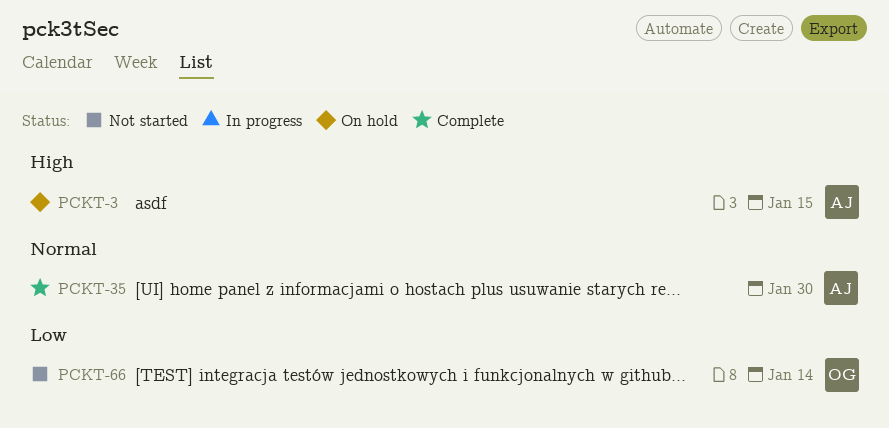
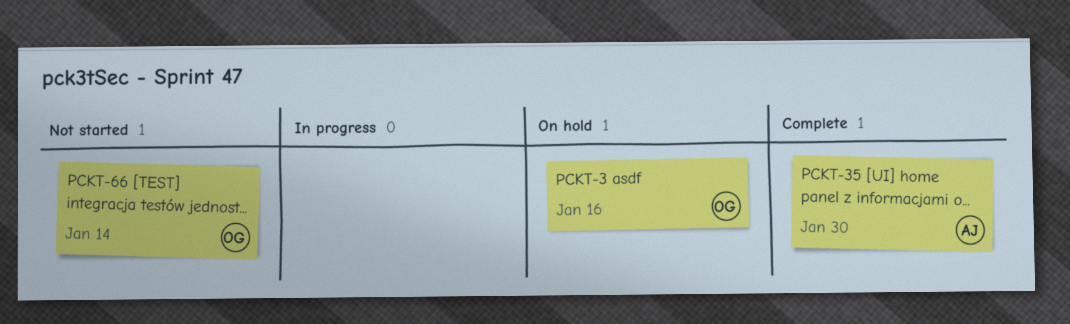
PCKT-3, owner: AJ -> OG
PCKT-3, due: Jan 15 -> Jan 16

